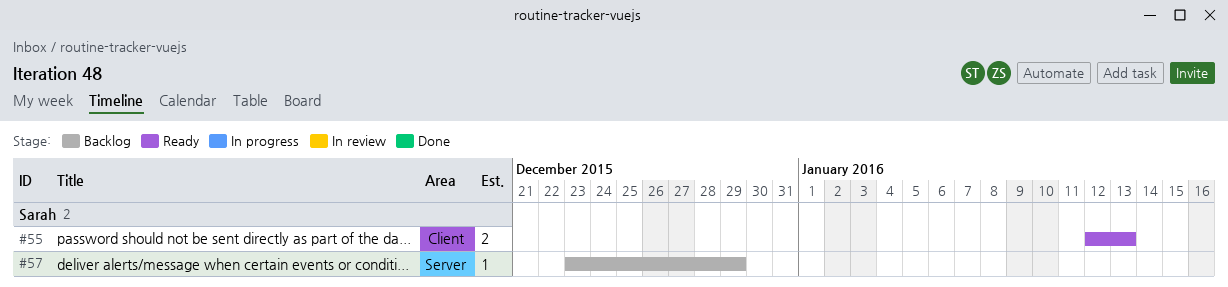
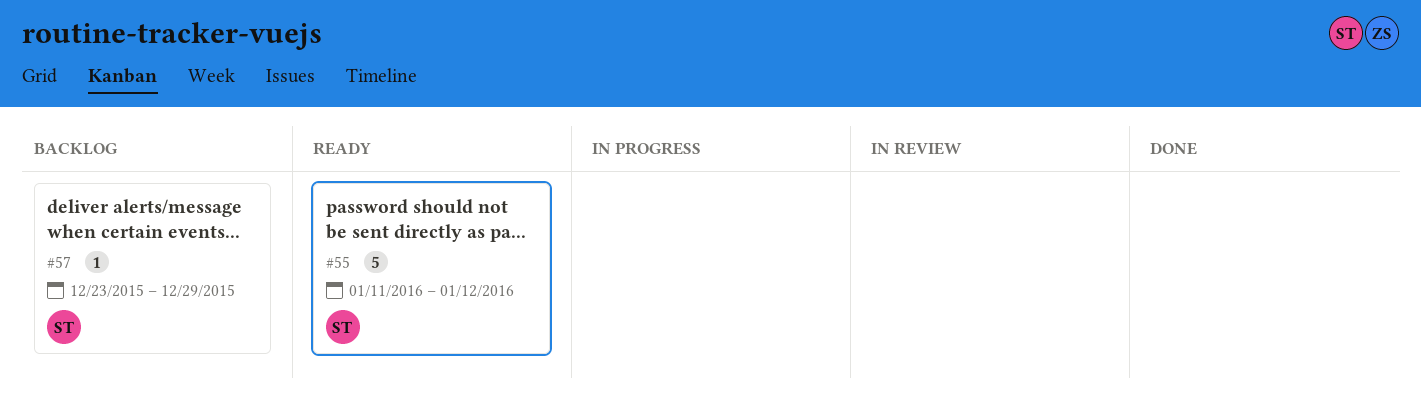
#55, estimate: 2 -> 5
#55, start: Jan 12 -> Jan 11
#55, due: Jan 13 -> Jan 12

